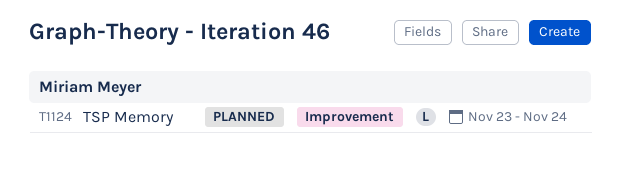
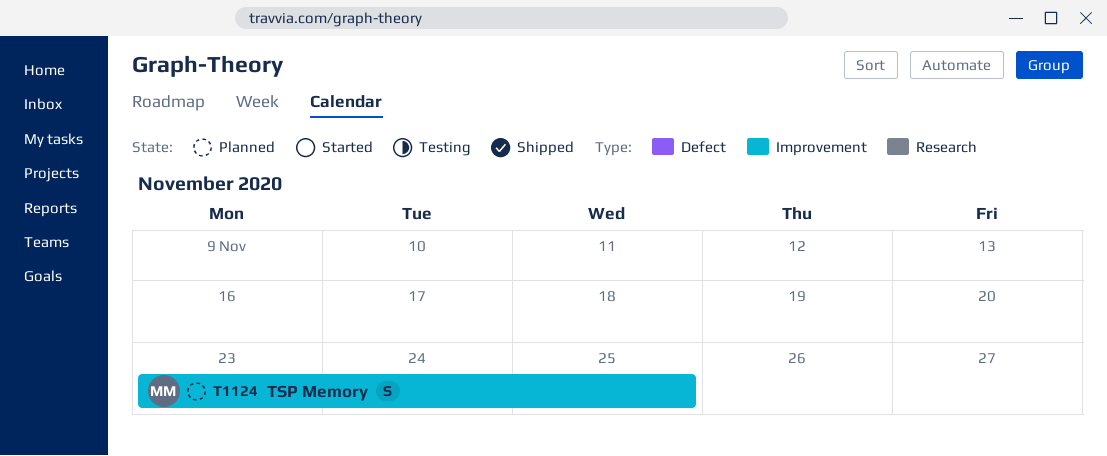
T1124, estimate: L -> S
T1124, due: Nov 24 -> Nov 25

